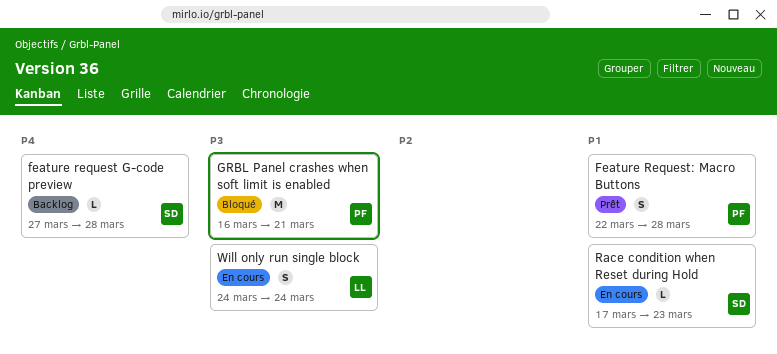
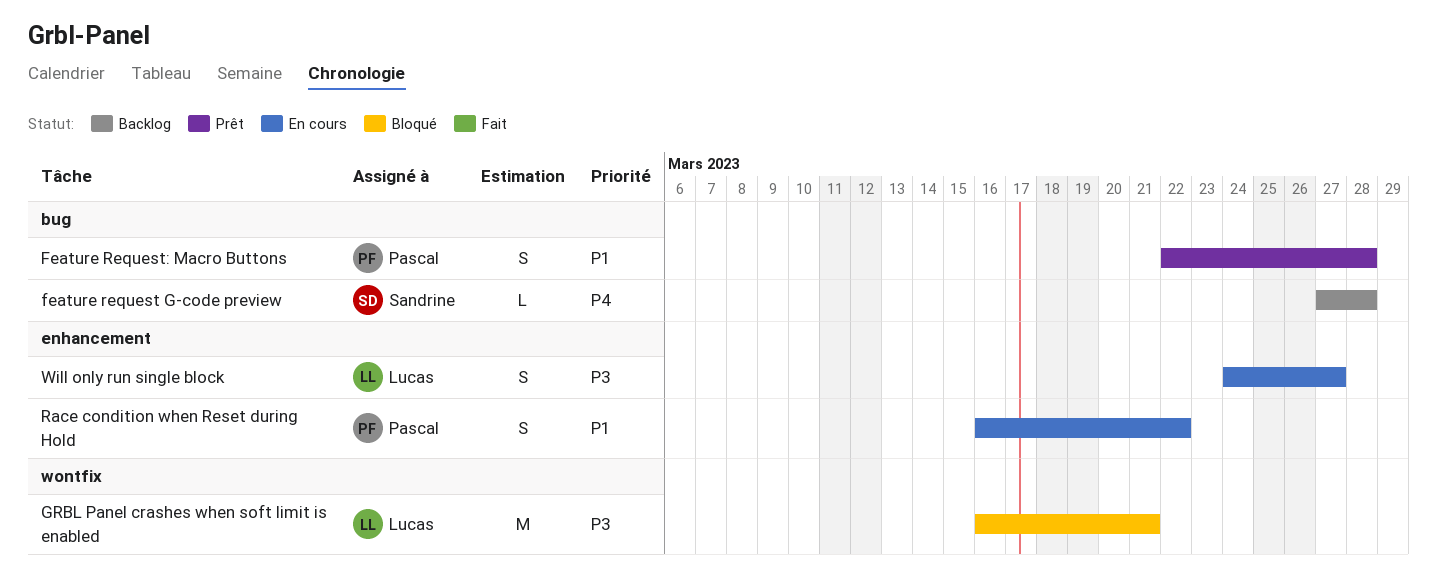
GRBL Panel crashes when soft limit is enabled, owner: Pascal -> Lucas
Race condition when Reset during Hold, owner: Sandrine -> Pascal
Race condition when Reset during Hold, estimate: L -> S
Race condition when Reset during Hold, start: Mar 17 -> Mar 16
Race condition when Reset during Hold, due: Mar 23 -> Mar 22
Will only run single block, due: Mar 24 -> Mar 27

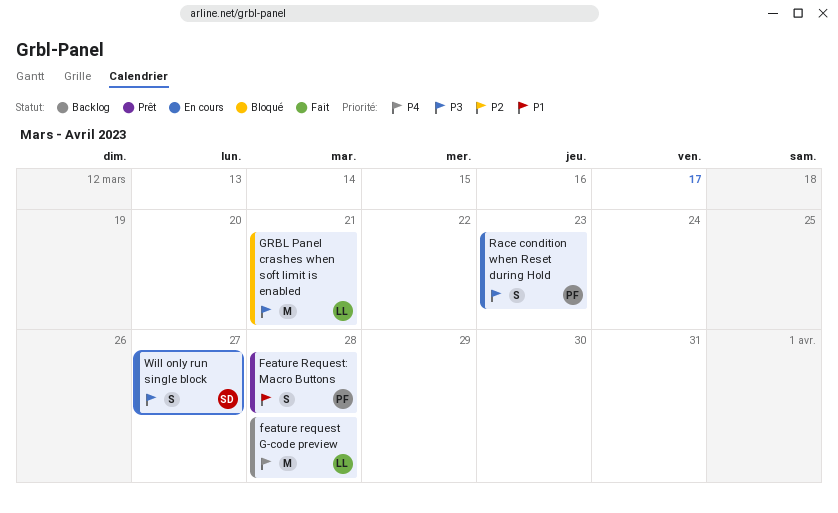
feature request G-code preview, owner: Sandrine -> Lucas
feature request G-code preview, estimate: L -> M
Race condition when Reset during Hold, priority: P1 -> P3
Race condition when Reset during Hold, due: Mar 22 -> Mar 23
Will only run single block, owner: Lucas -> Sandrine

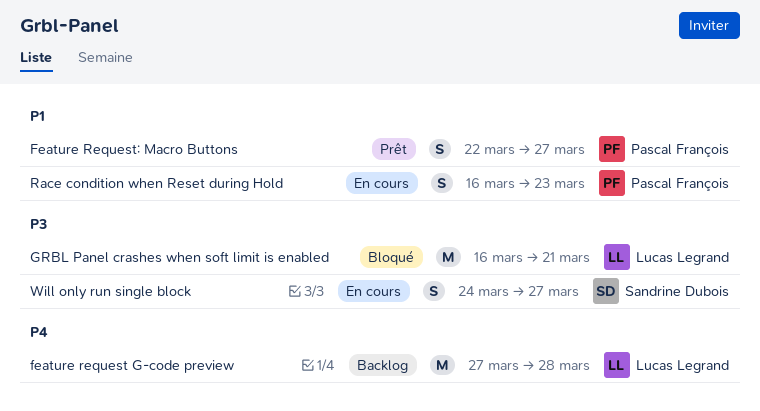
Feature Request: Macro Buttons, due: Mar 28 -> Mar 27
Race condition when Reset during Hold, priority: P3 -> P1

